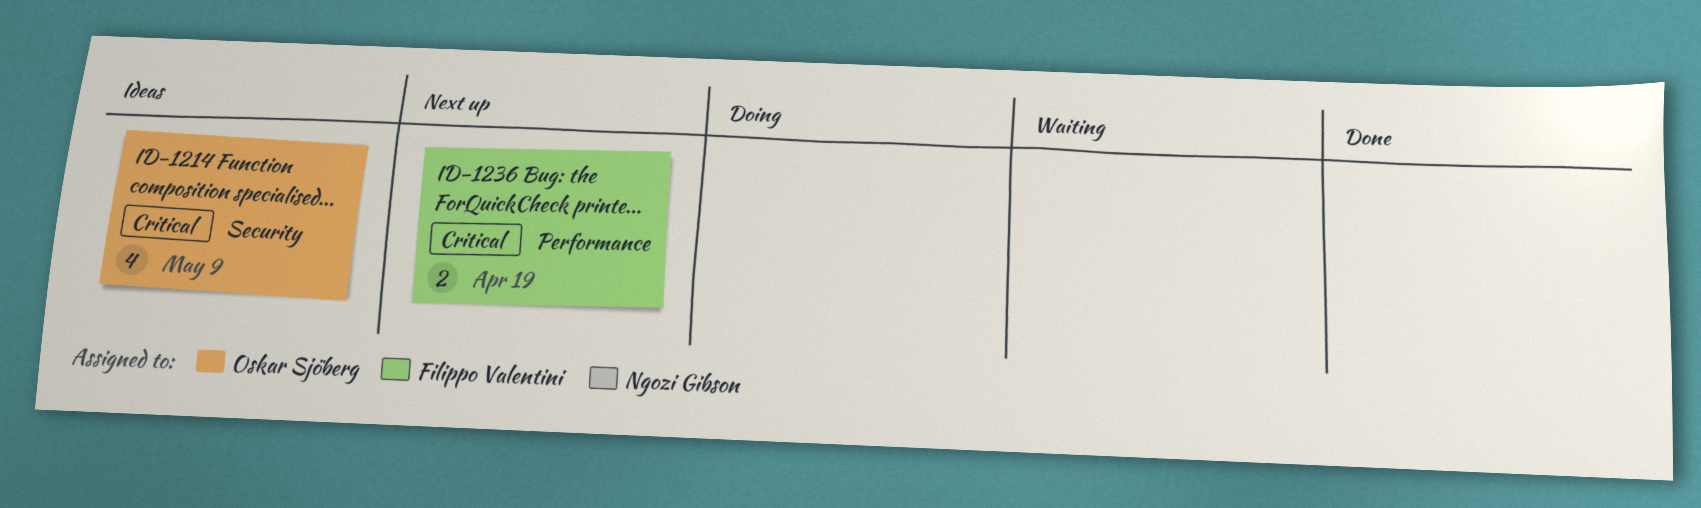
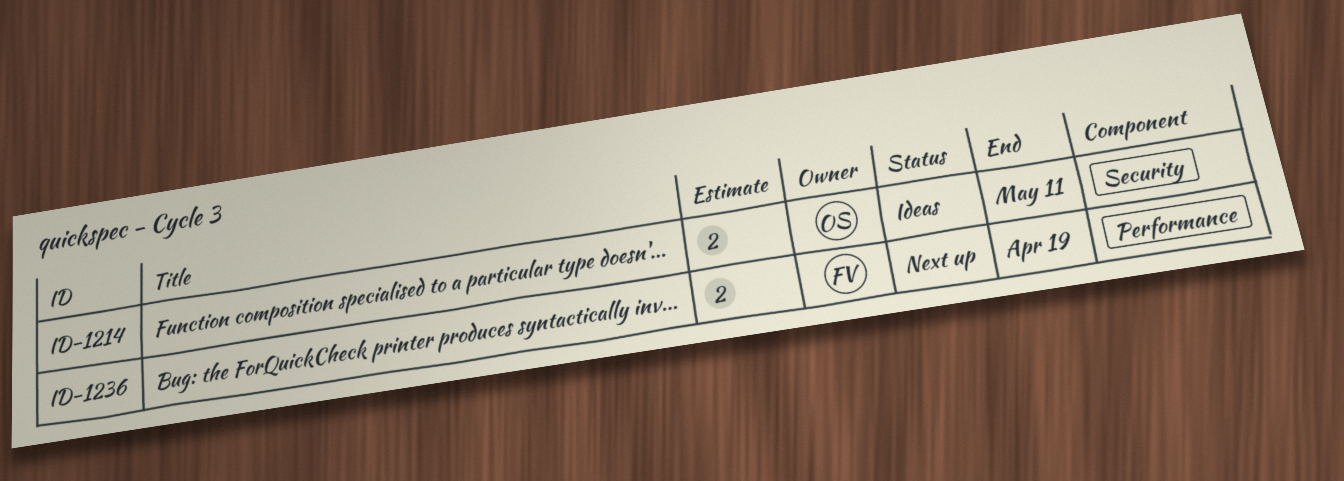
ID-1214, estimate: 4 -> 2
ID-1214, due: May 9 -> May 11

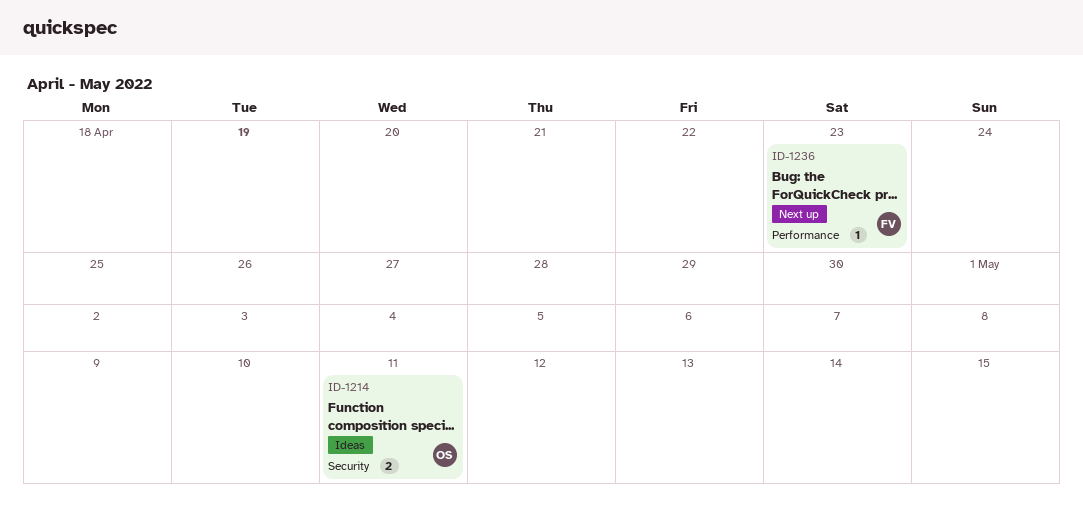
ID-1236, estimate: 2 -> 1
ID-1236, due: Apr 19 -> Apr 23

